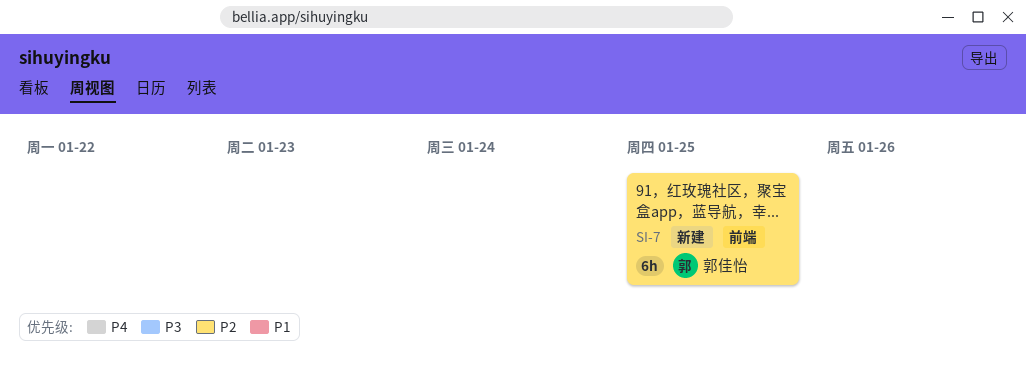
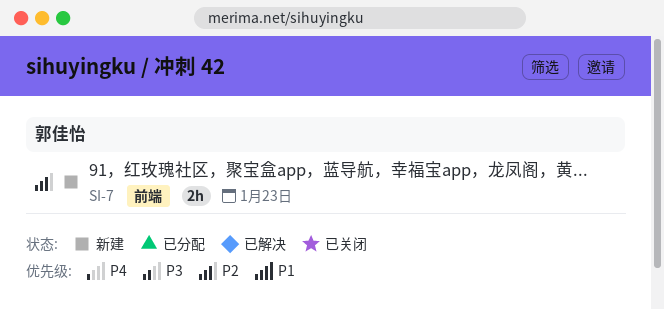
SI-7, estimate: 6h -> 2h
SI-7, due: Jan 25 -> Jan 23

